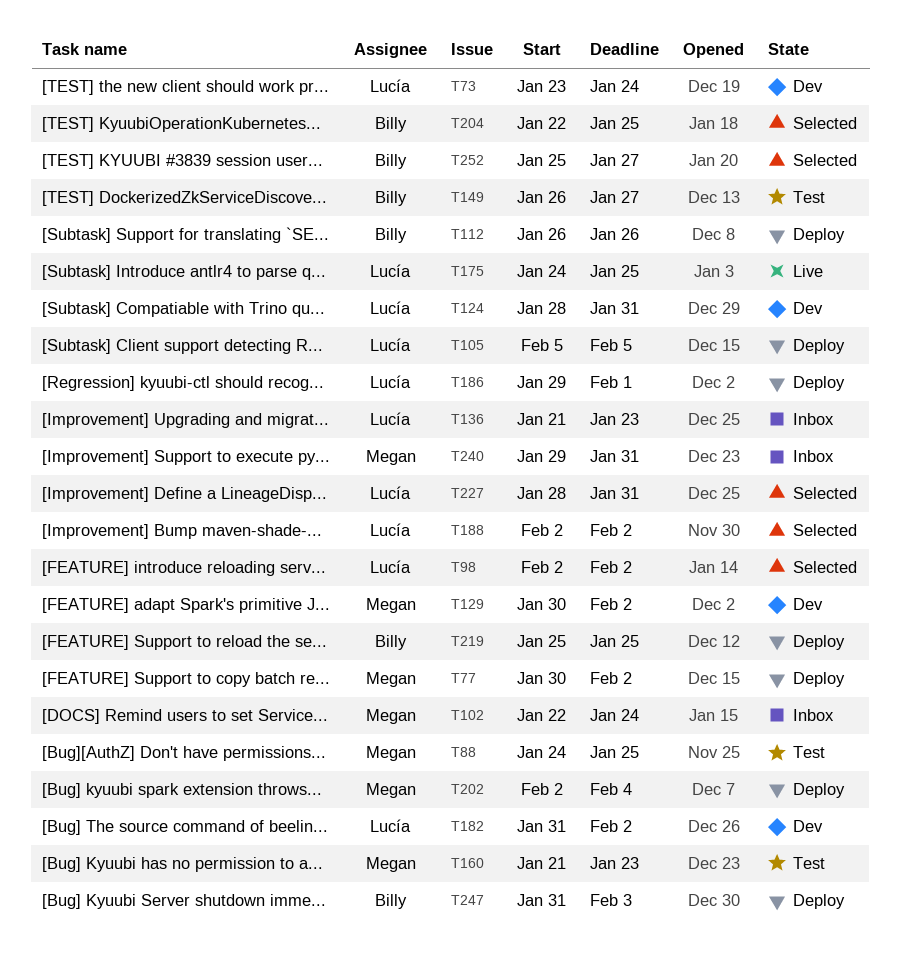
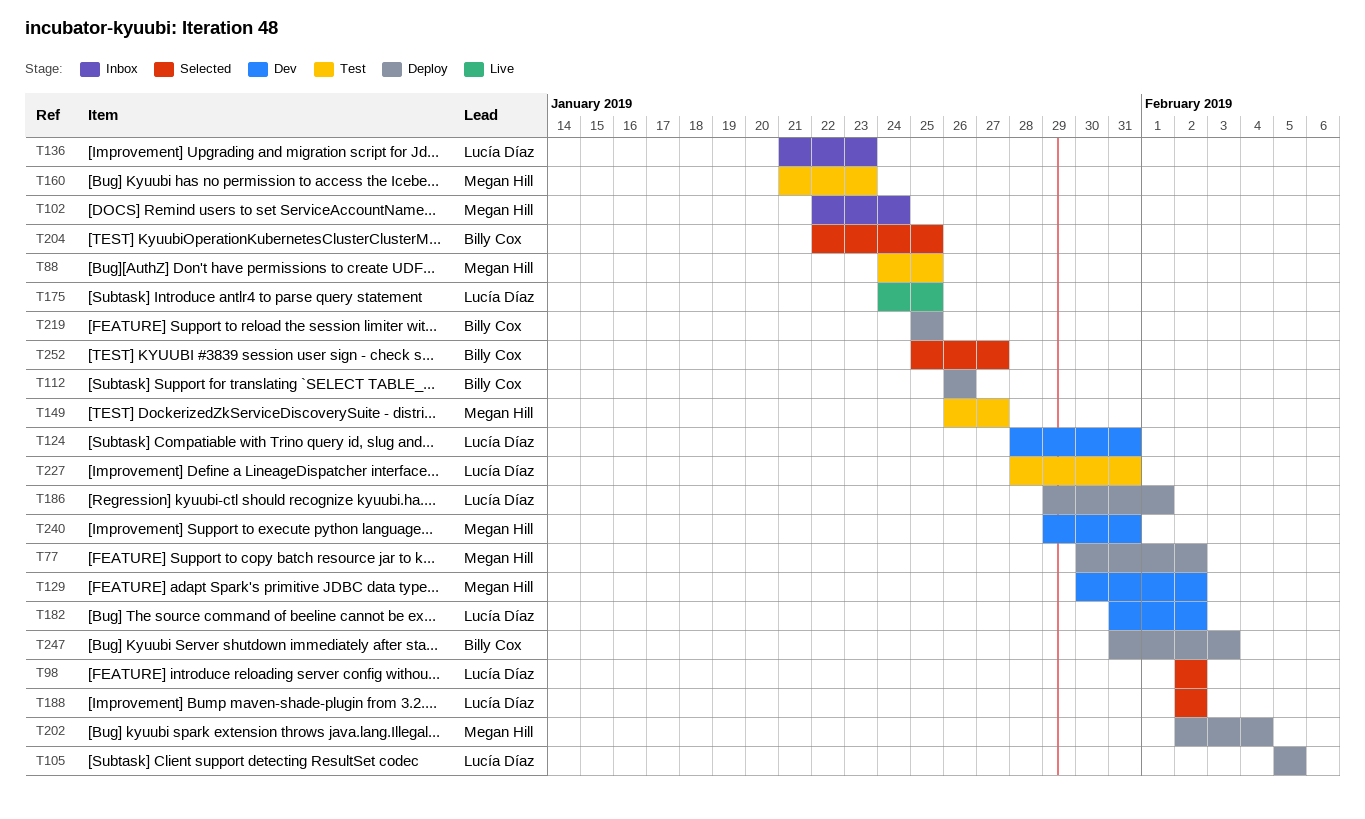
T73: present -> none
T149, owner: Billy Cox -> Megan Hill
T227, status: Selected -> Test
T240, status: Inbox -> Dev

